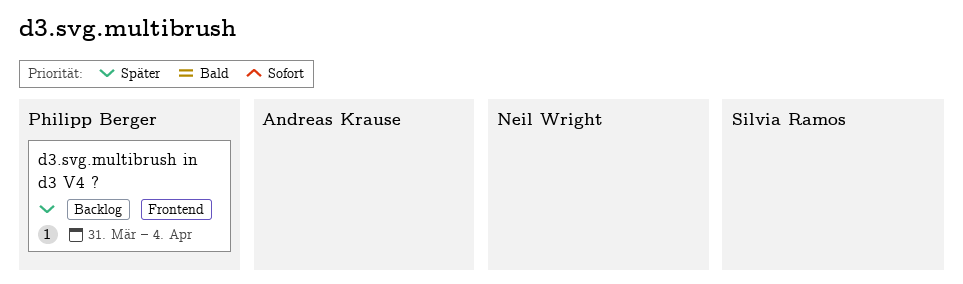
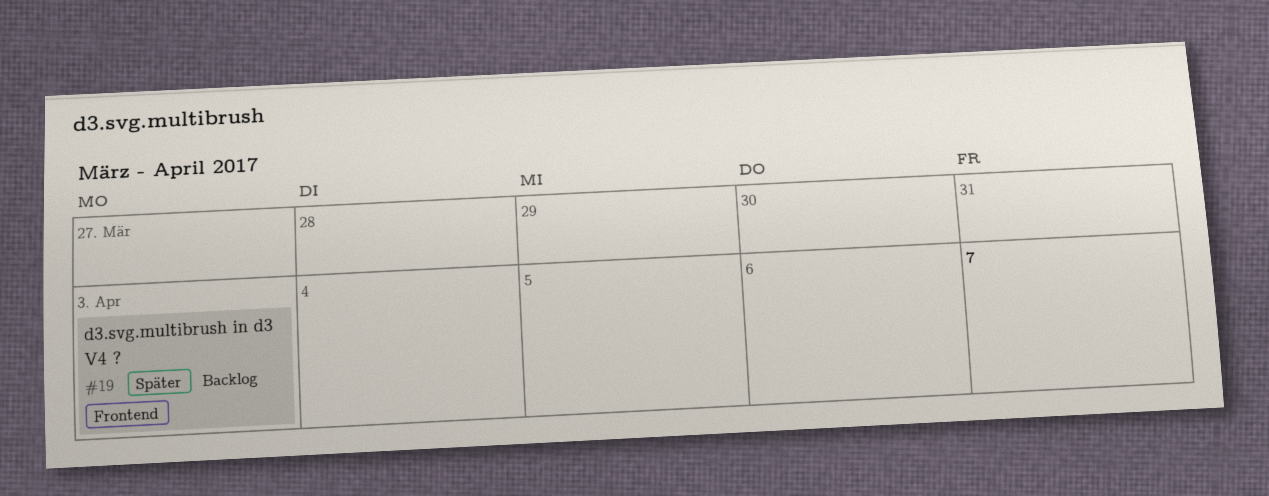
d3.svg.multibrush in d3 V4 ?, due: Apr 4 -> Apr 3

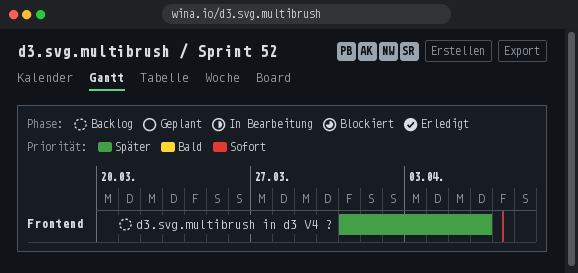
d3.svg.multibrush in d3 V4 ?, due: Apr 3 -> Apr 6

